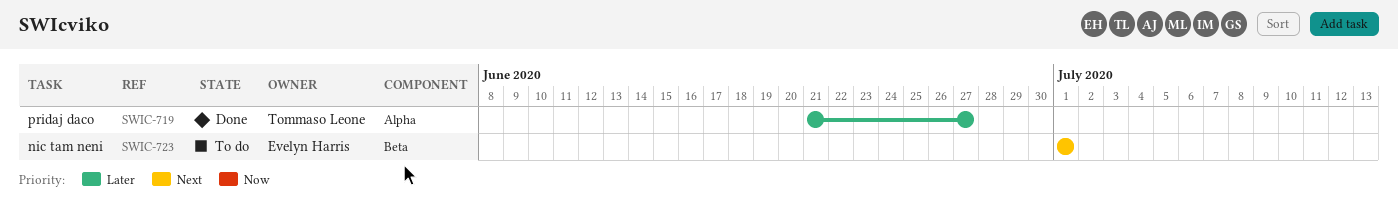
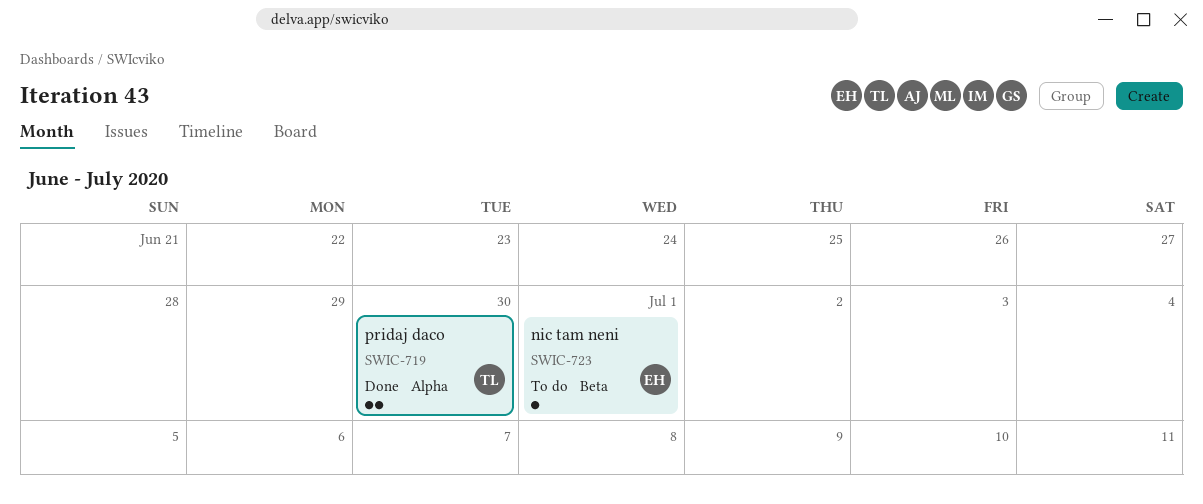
SWIC-719, due: Jun 27 -> Jun 30

